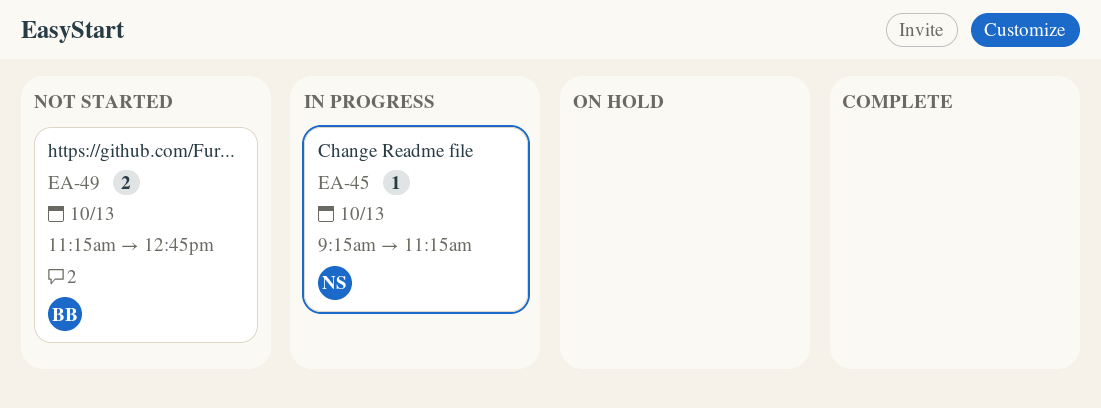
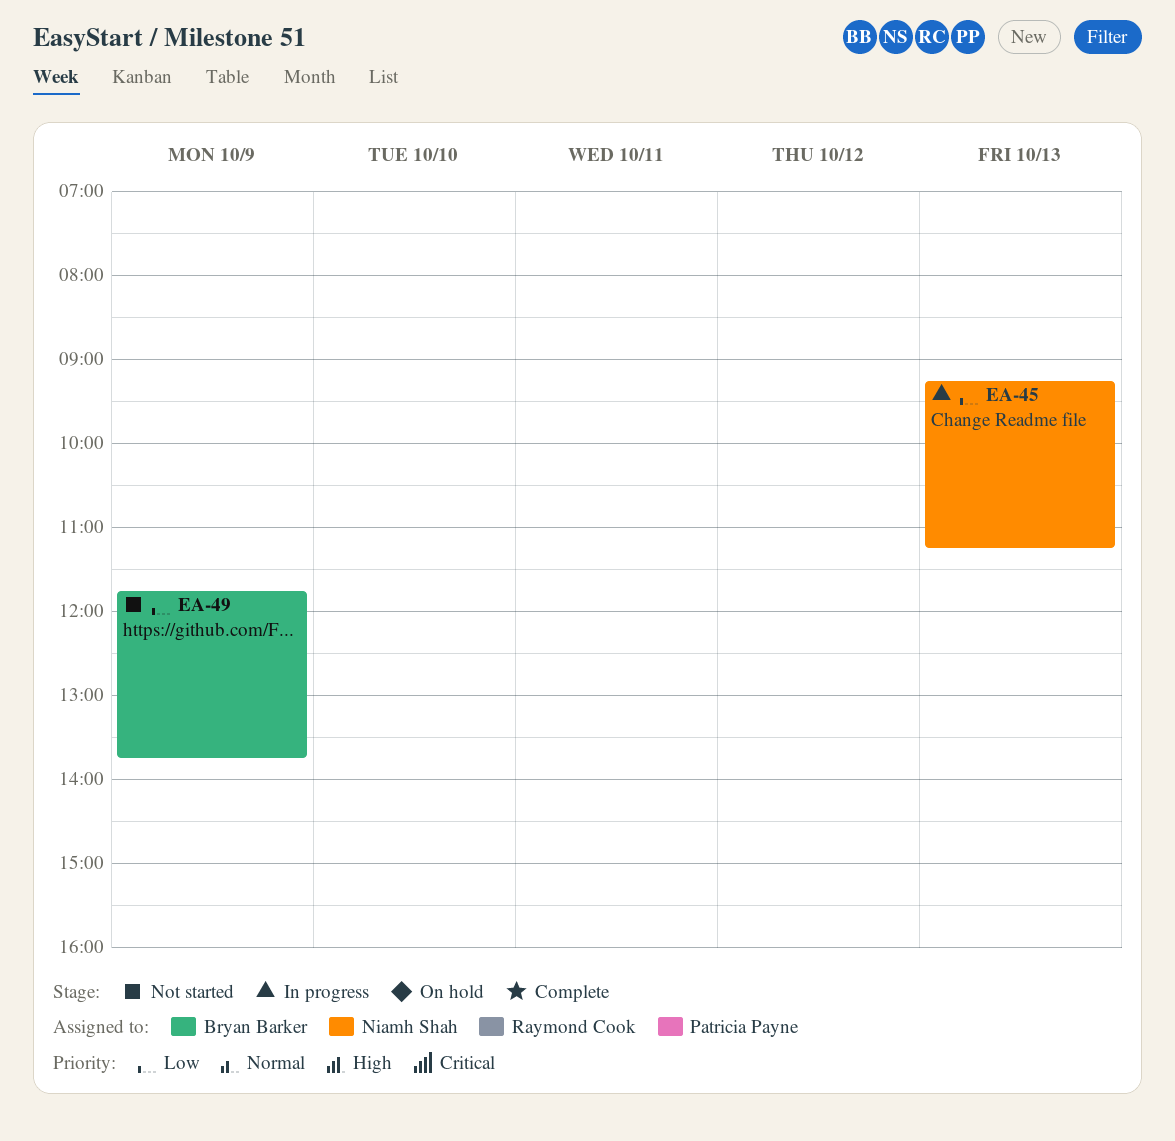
EA-49, day: Oct 13 -> Oct 9
EA-49, begins: 11:15 -> 11:45
EA-49, ends: 12:45 -> 13:45

